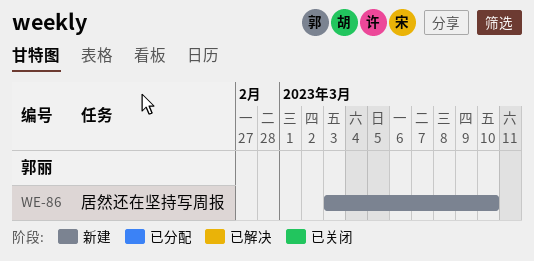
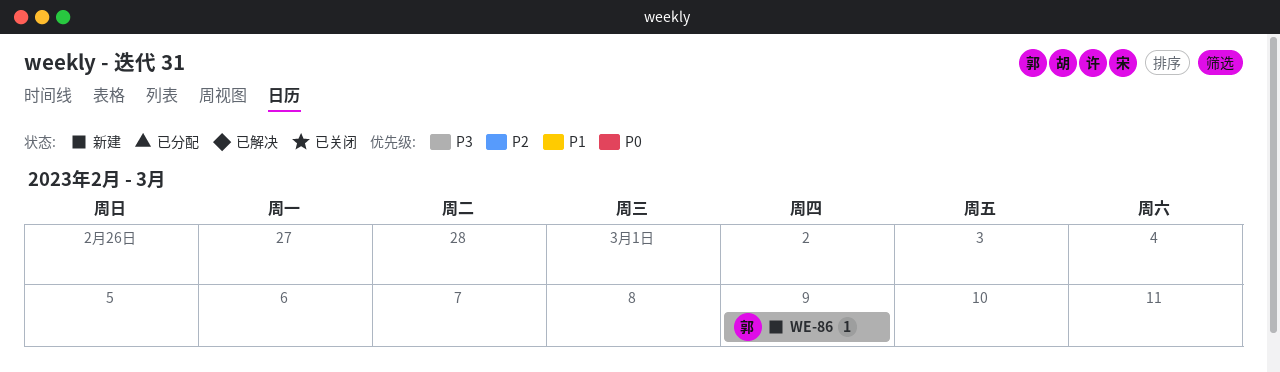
WE-86, start: Mar 3 -> Mar 9
WE-86, due: Mar 10 -> Mar 9

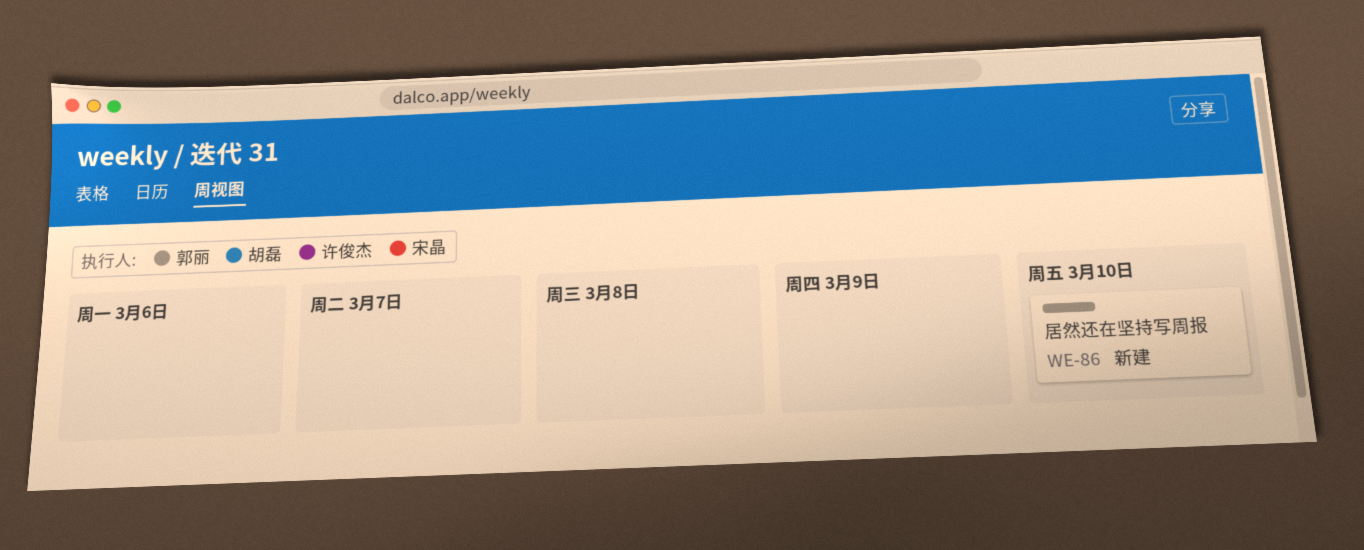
WE-86, due: Mar 9 -> Mar 10

